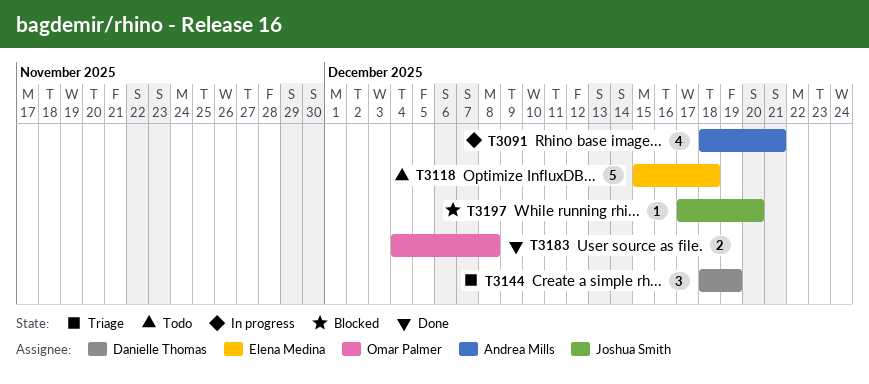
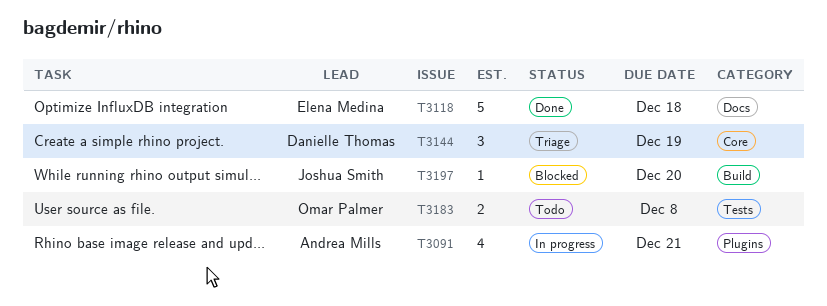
T3118, status: Todo -> Done
T3183, status: Done -> Todo

